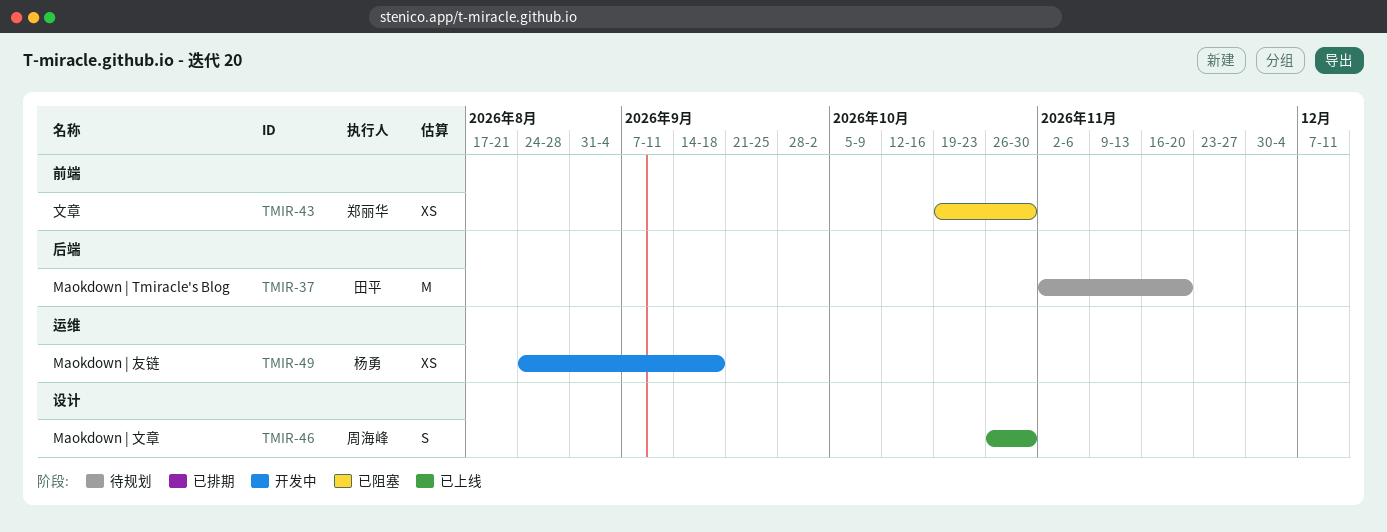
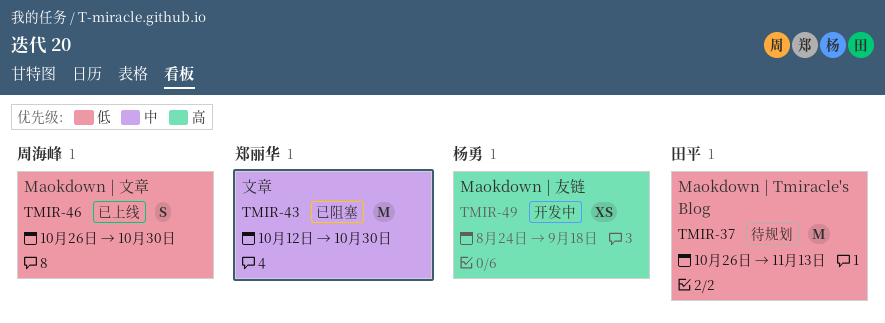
TMIR-37, start: Nov 2 -> Oct 26
TMIR-37, due: Nov 20 -> Nov 13
TMIR-43, estimate: XS -> M
TMIR-43, start: Oct 19 -> Oct 12

